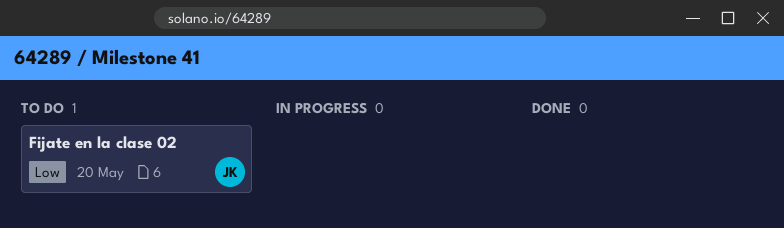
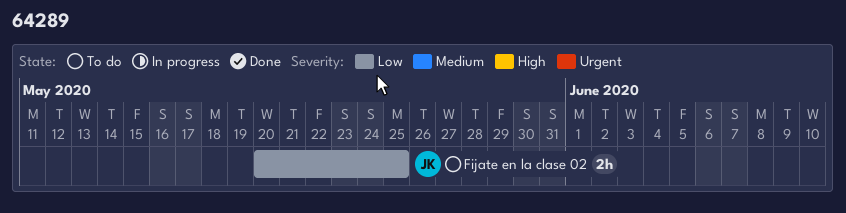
Fijate en la clase 02, due: May 20 -> May 25

